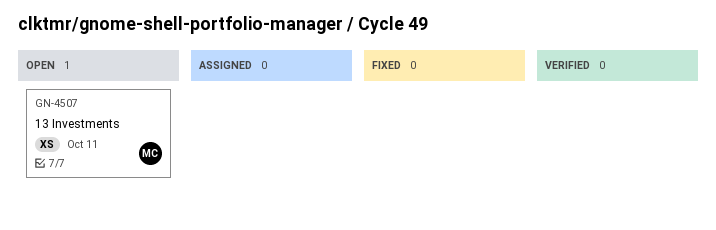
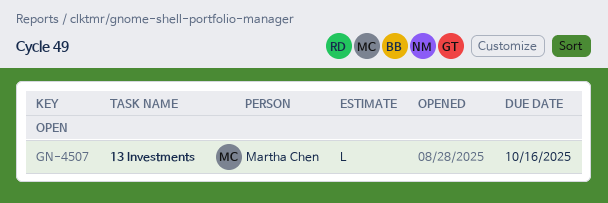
GN-4507, estimate: XS -> L
GN-4507, due: Oct 11 -> Oct 16

